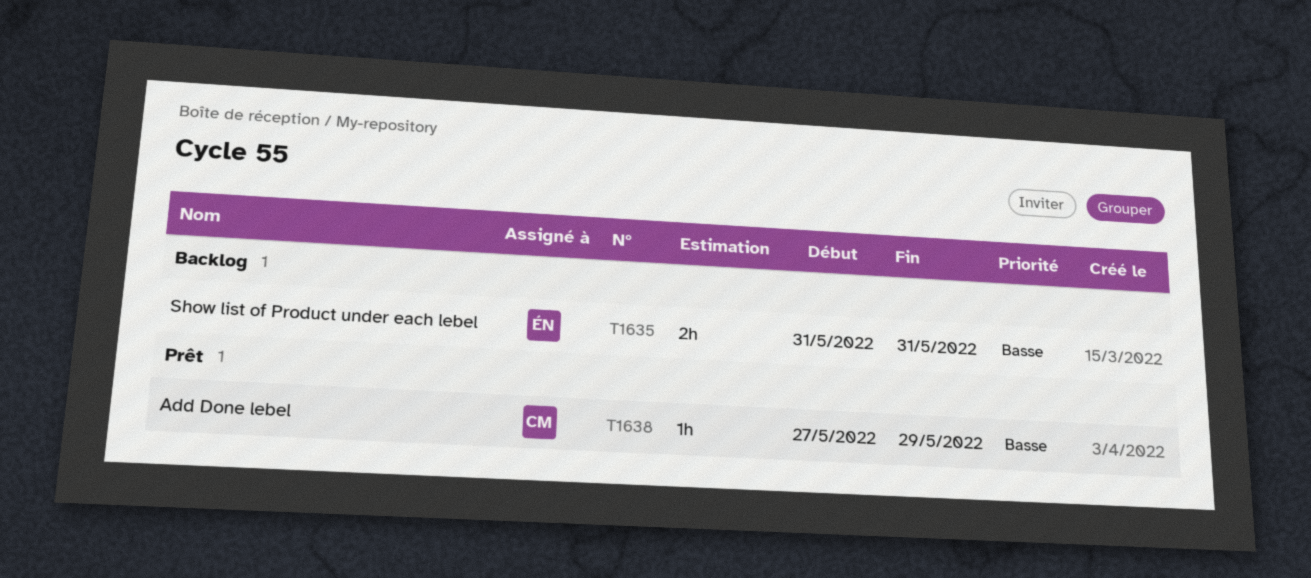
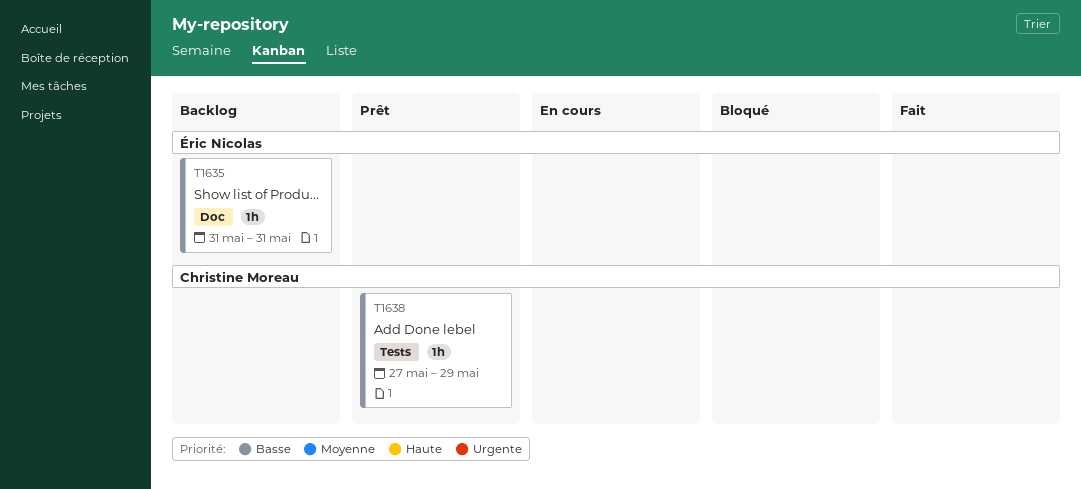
T1635, estimate: 2h -> 1h

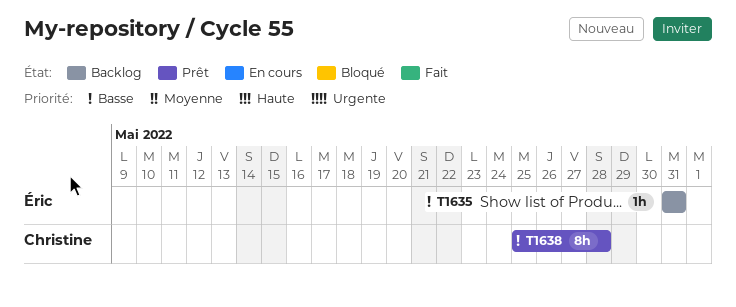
T1638, estimate: 1h -> 8h
T1638, start: May 27 -> May 25
T1638, due: May 29 -> May 28

